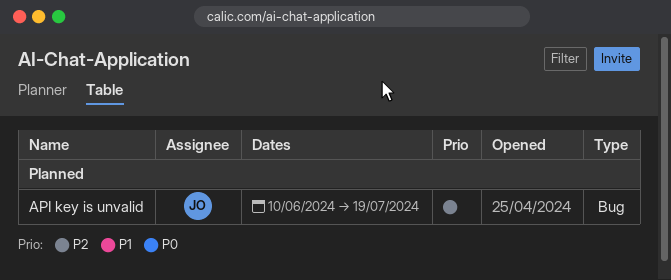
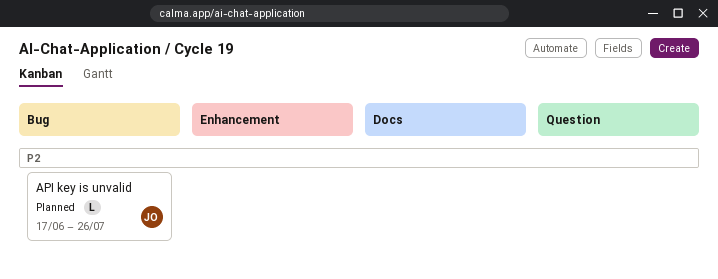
API key is unvalid, start: Jun 10 -> Jun 17
API key is unvalid, due: Jul 19 -> Jul 26

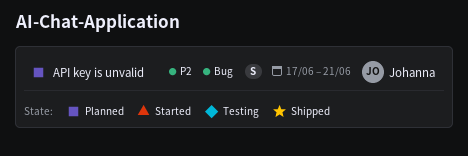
API key is unvalid, estimate: L -> S
API key is unvalid, due: Jul 26 -> Jun 21

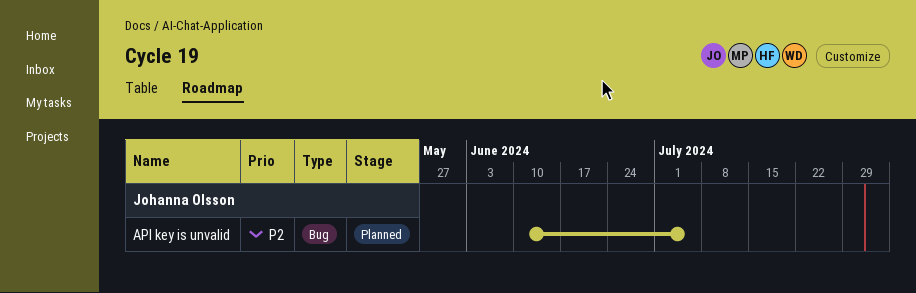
API key is unvalid, start: Jun 17 -> Jun 10
API key is unvalid, due: Jun 21 -> Jul 5

